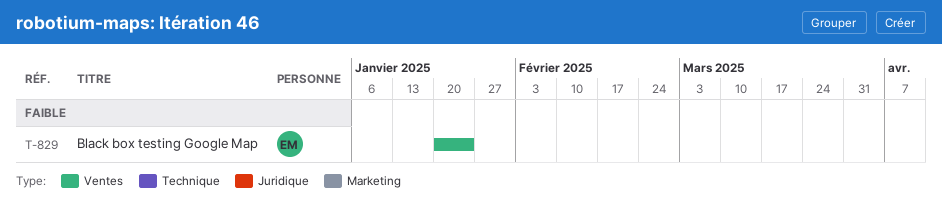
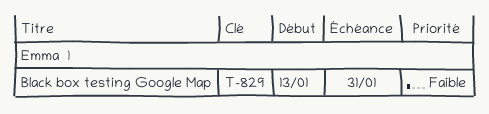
T-829, start: Jan 20 -> Jan 13
T-829, due: Jan 24 -> Jan 31

